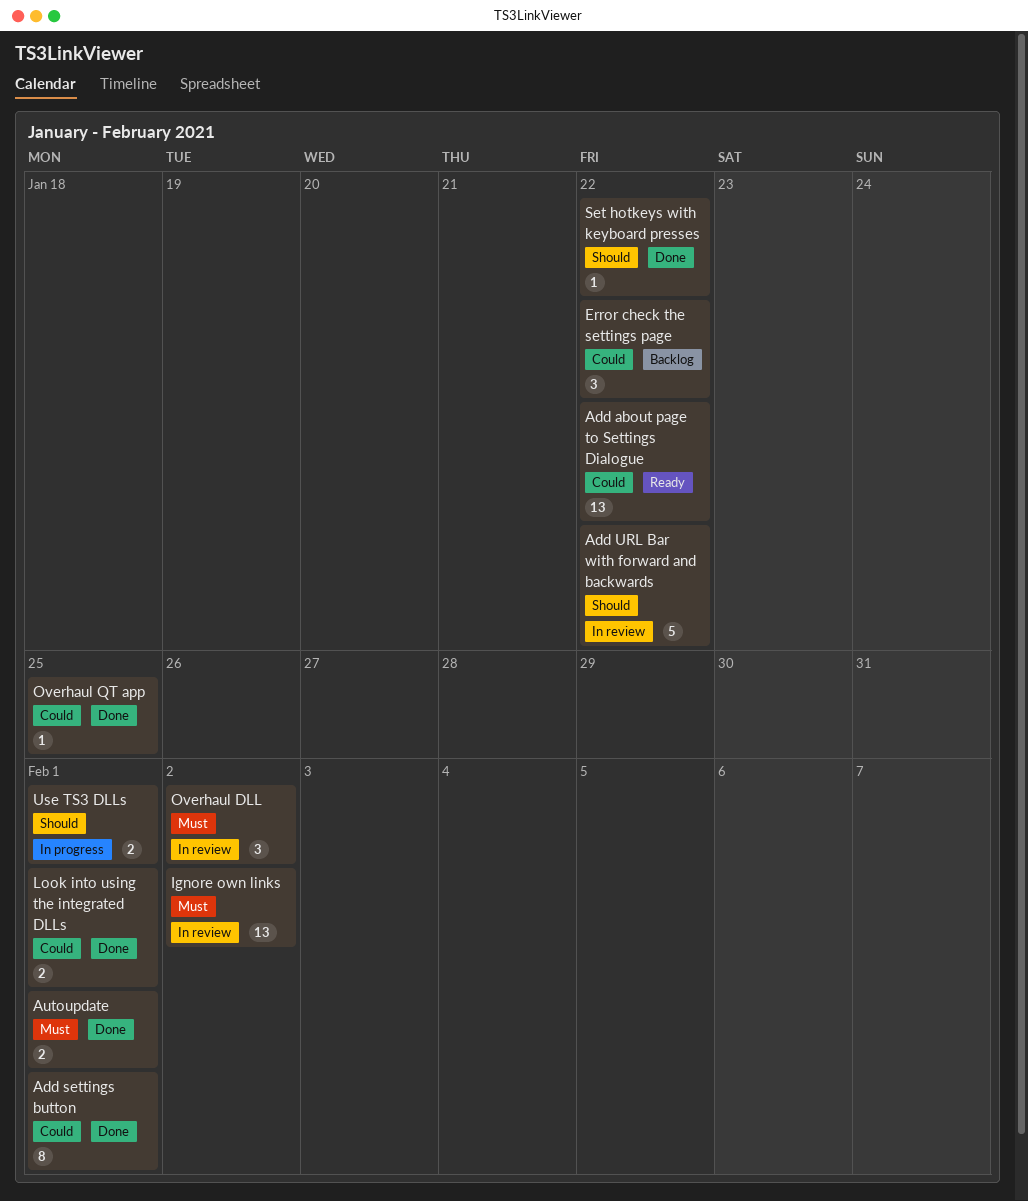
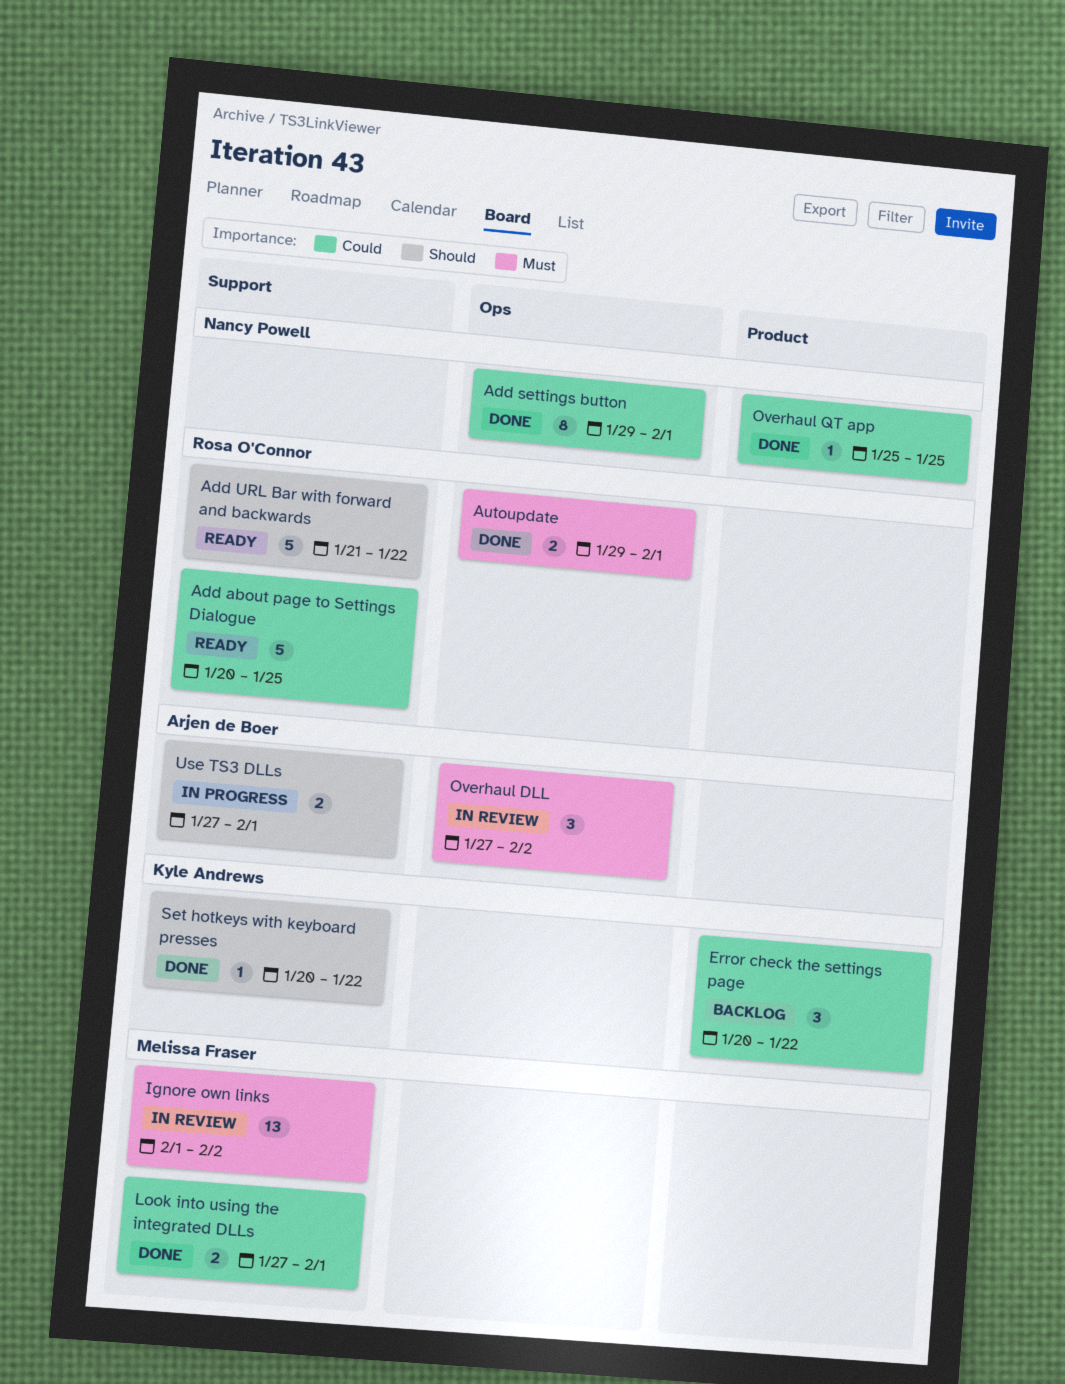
Add about page to Settings Dialogue, estimate: 13 -> 5
Add about page to Settings Dialogue, due: Jan 22 -> Jan 25
Add URL Bar with forward and backwards, status: In review -> Ready

